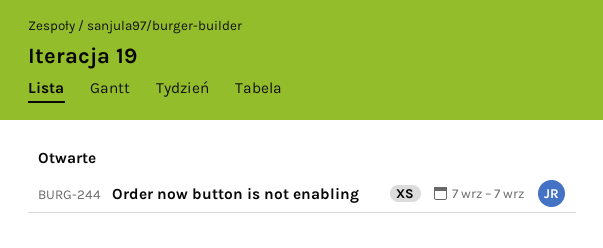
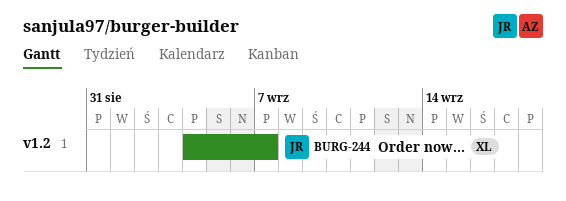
BURG-244, estimate: XS -> XL
BURG-244, start: Sep 7 -> Sep 4

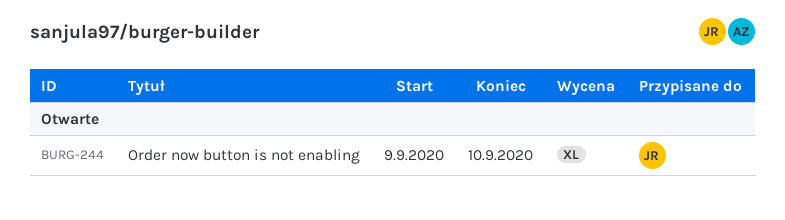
BURG-244, start: Sep 4 -> Sep 9
BURG-244, due: Sep 7 -> Sep 10

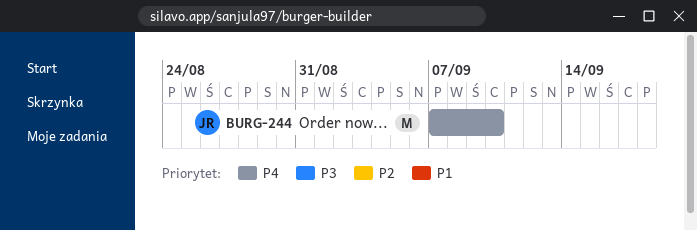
BURG-244, estimate: XL -> M
BURG-244, start: Sep 9 -> Sep 7

